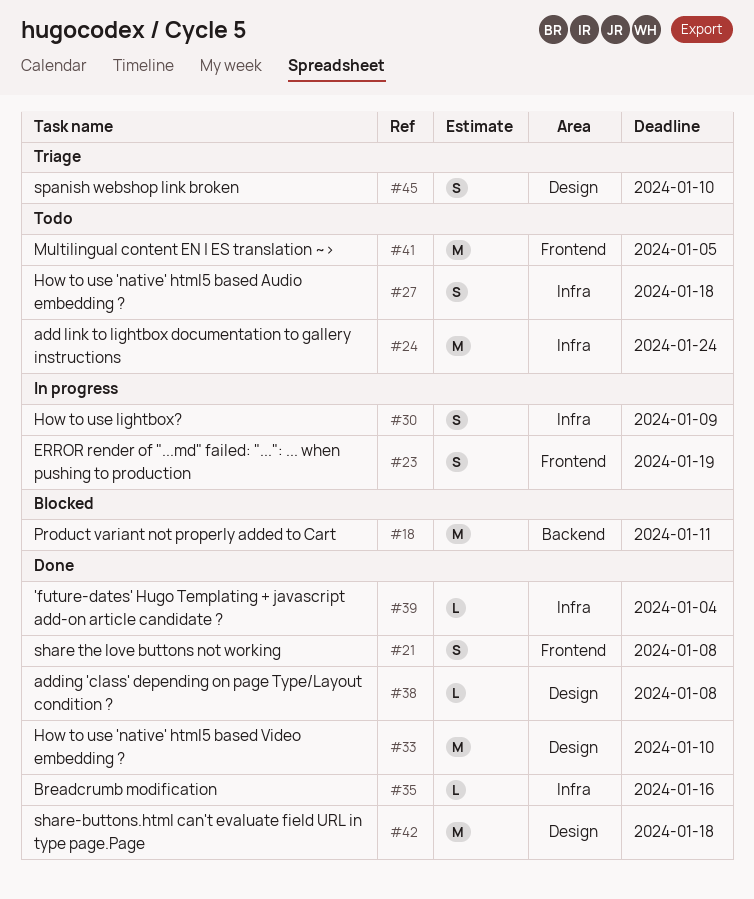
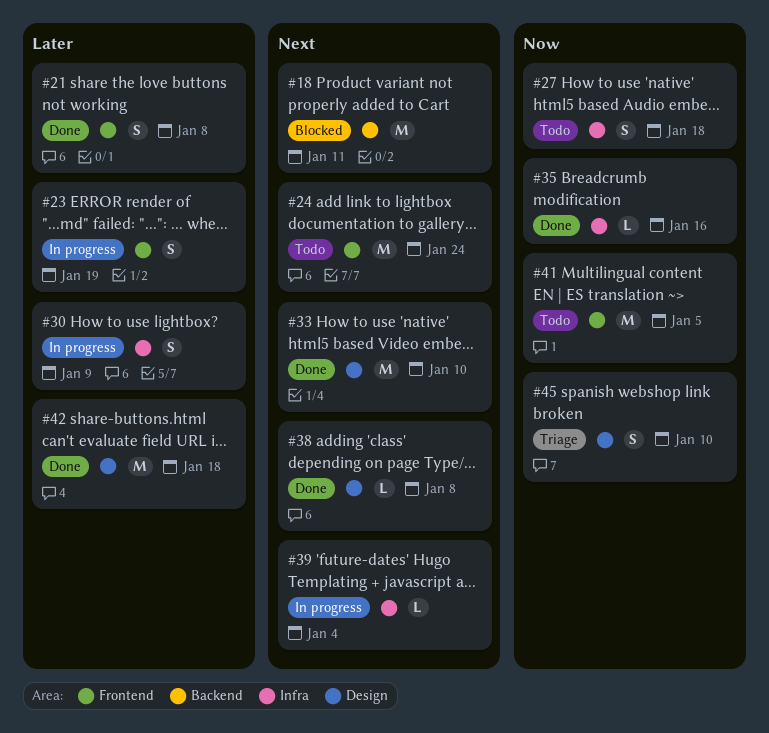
#24, label: Infra -> Frontend
#39, status: Done -> In progress

